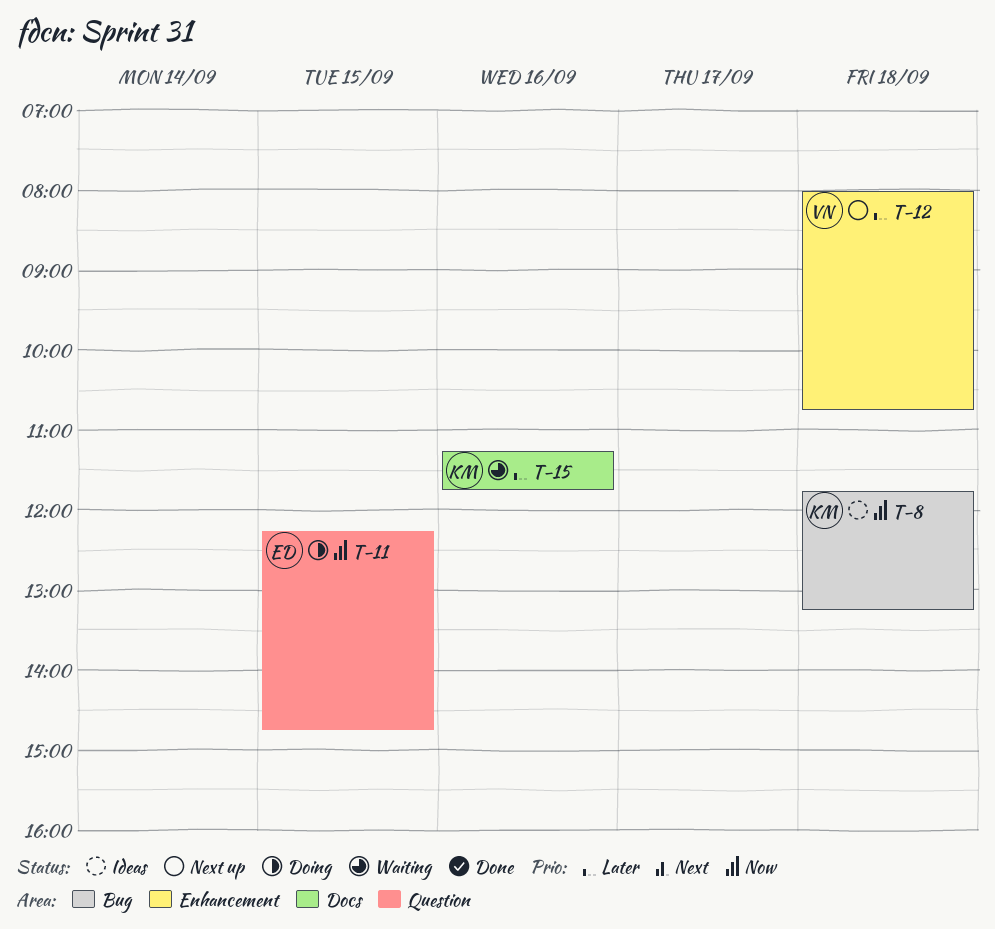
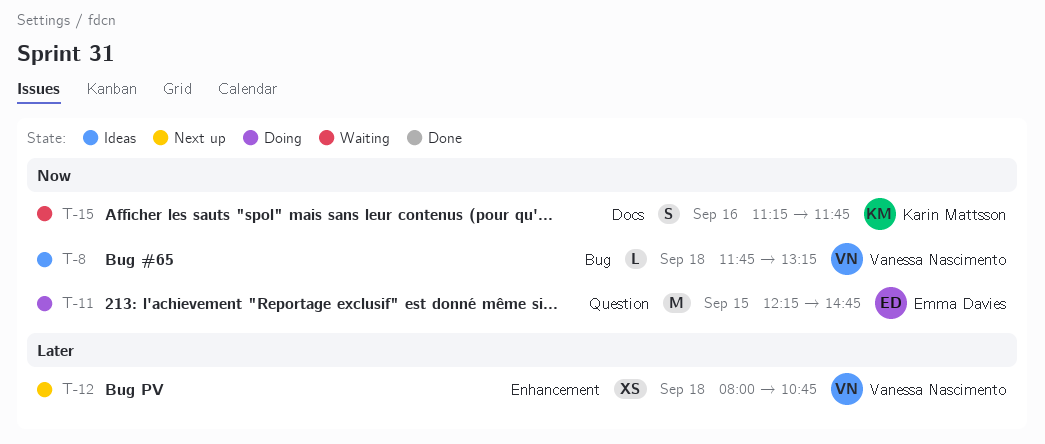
T-8, owner: Karin Mattsson -> Vanessa Nascimento
T-15, priority: Later -> Now

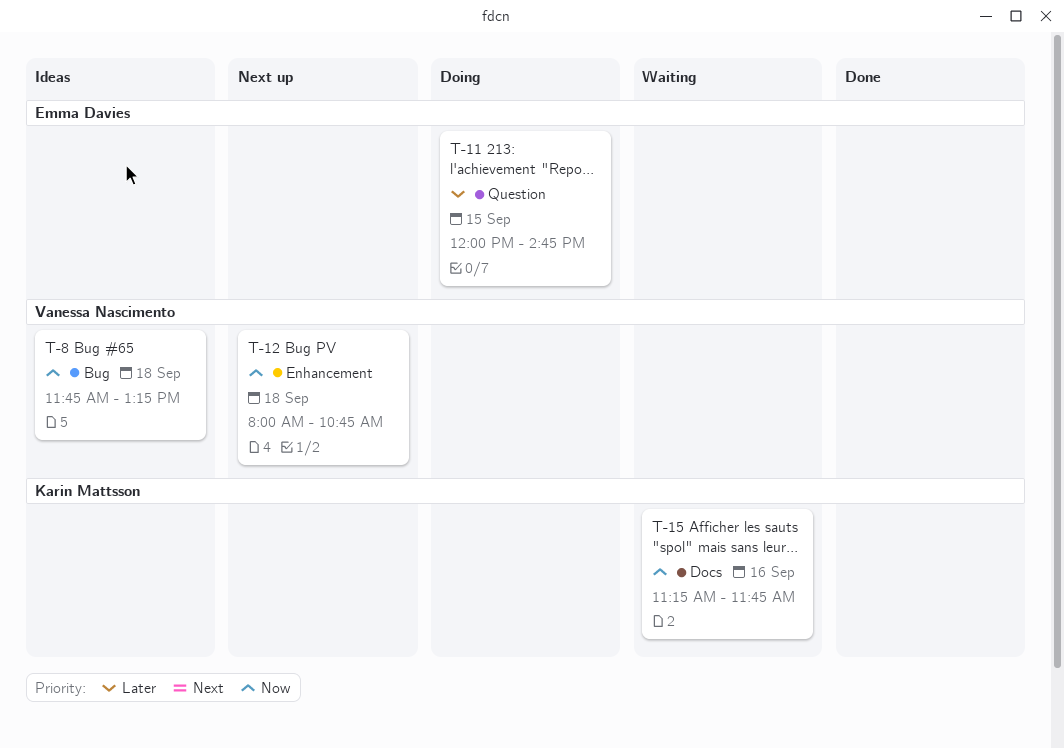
T-11, priority: Now -> Later
T-11, begins: 12:15 -> 12:00
T-12, priority: Later -> Now

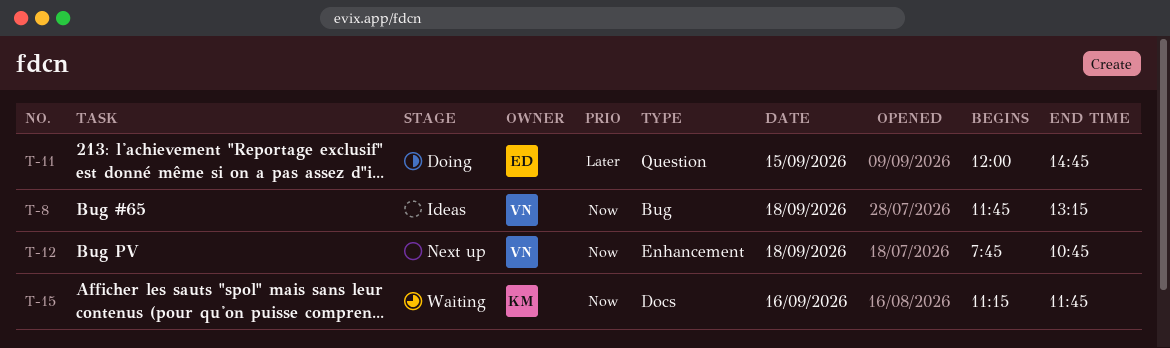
T-12, begins: 08:00 -> 07:45

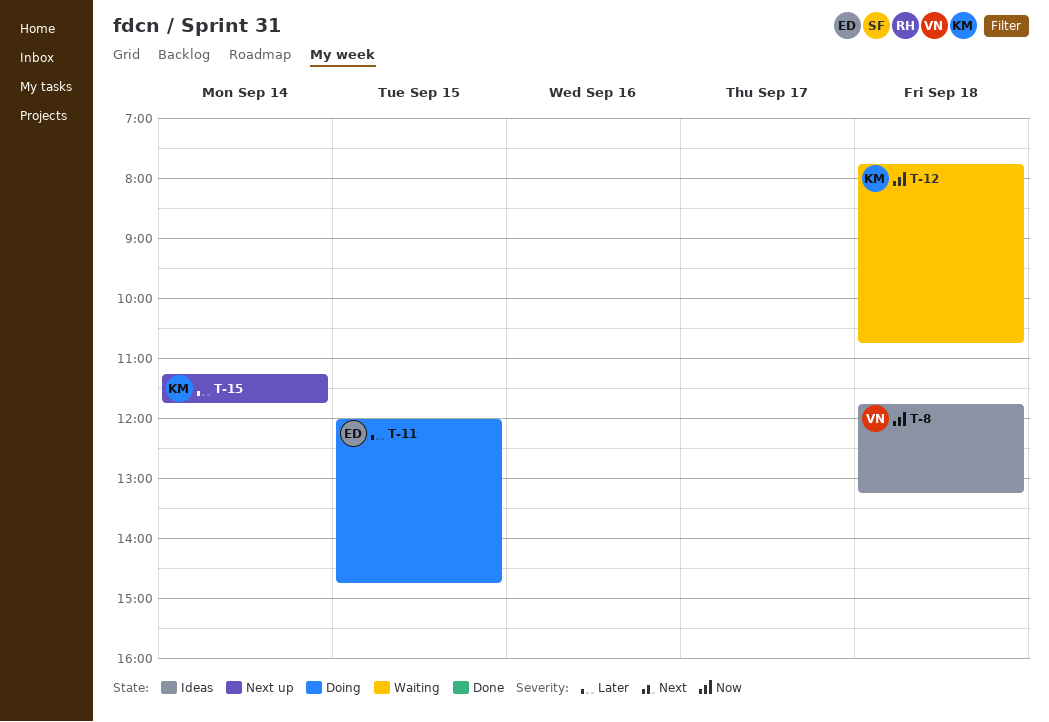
T-12, status: Next up -> Waiting
T-12, owner: VN -> KM
T-15, status: Waiting -> Next up
T-15, priority: Now -> Later
T-15, day: Sep 16 -> Sep 14

